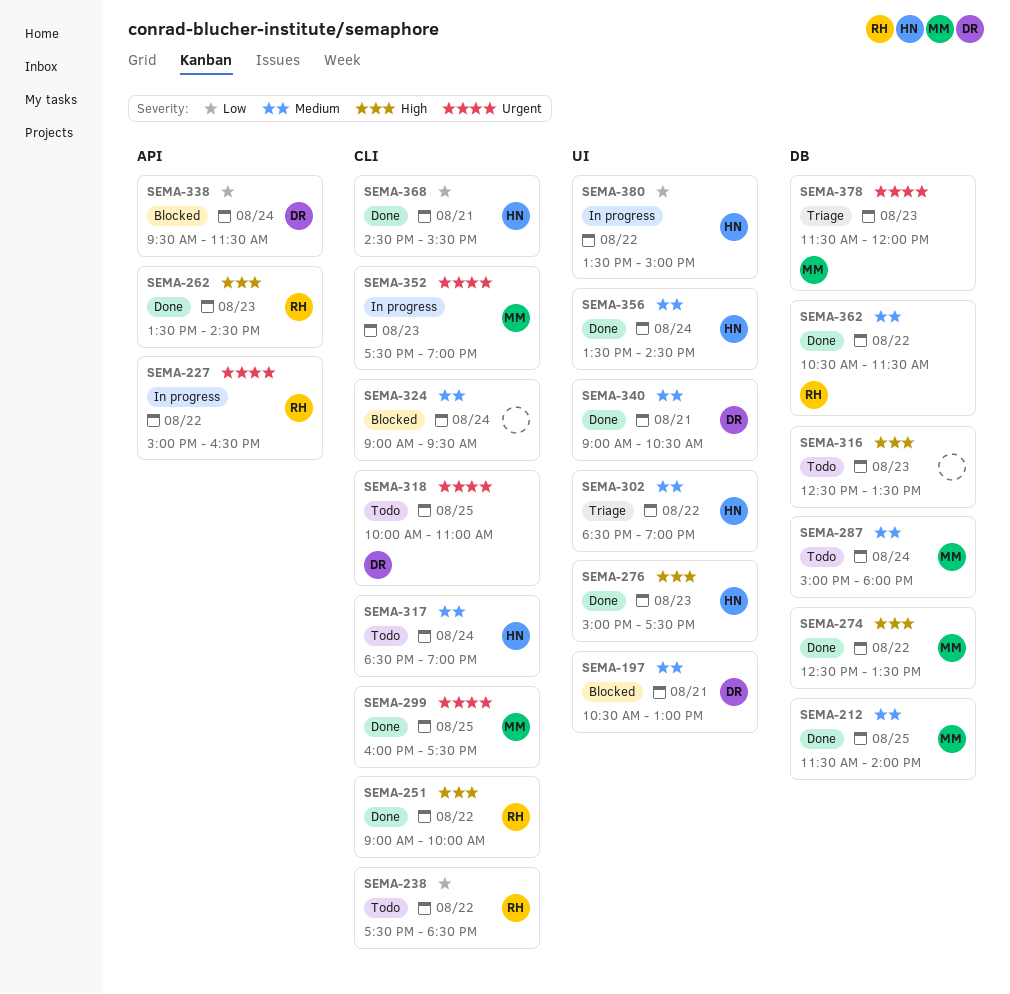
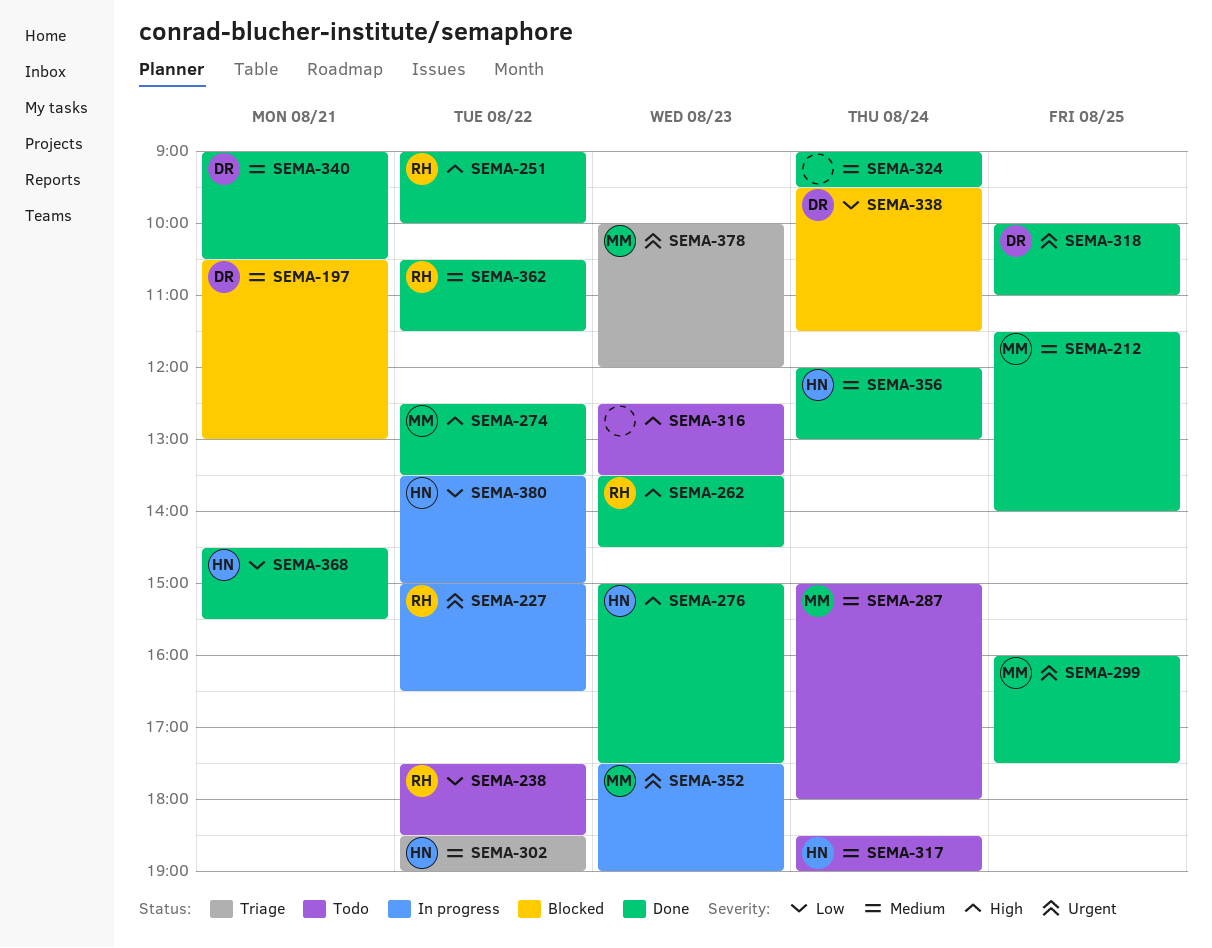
SEMA-318, status: Todo -> Done
SEMA-324, status: Blocked -> Done
SEMA-356, begins: 13:30 -> 12:00
SEMA-356, ends: 14:30 -> 13:00
SEMA-378, begins: 11:30 -> 10:00

